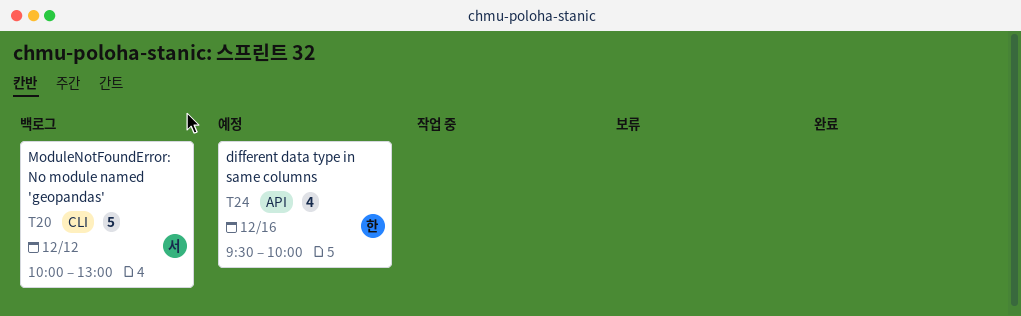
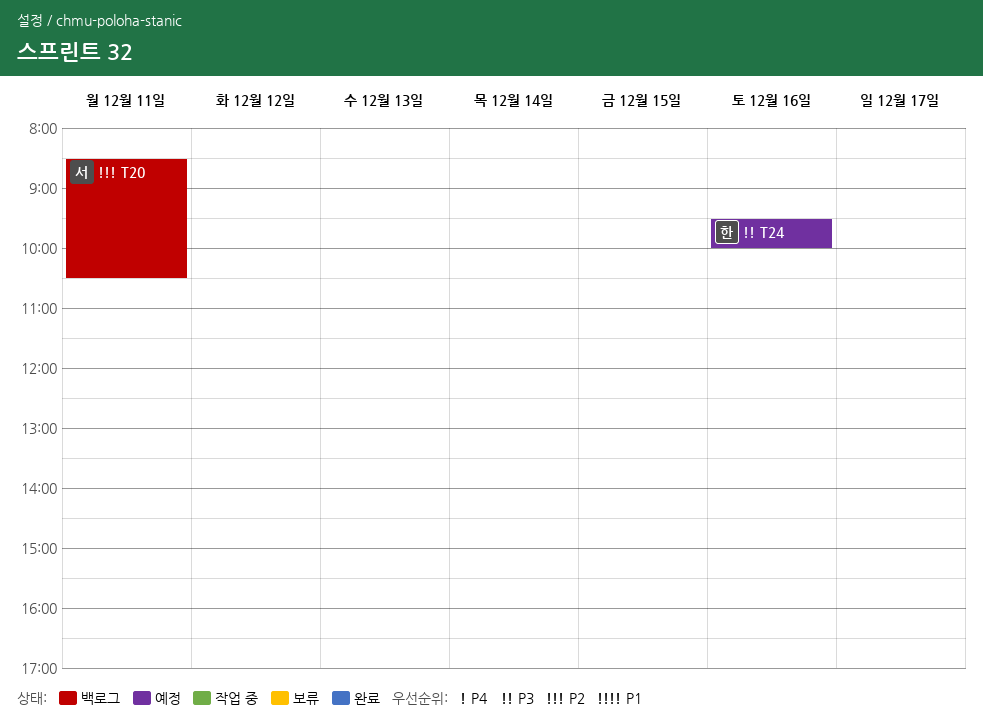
T20, day: Dec 12 -> Dec 11
T20, begins: 10:00 -> 08:30
T20, ends: 13:00 -> 10:30

